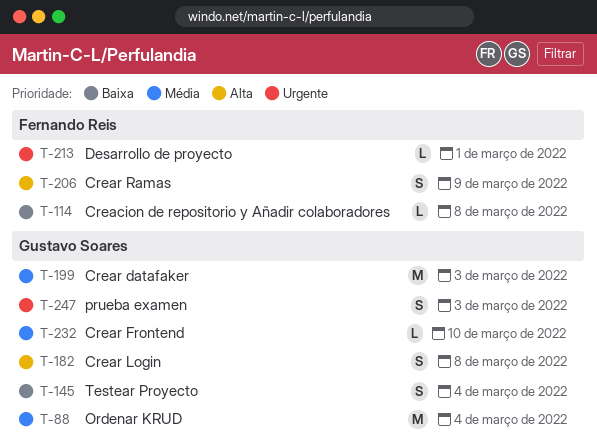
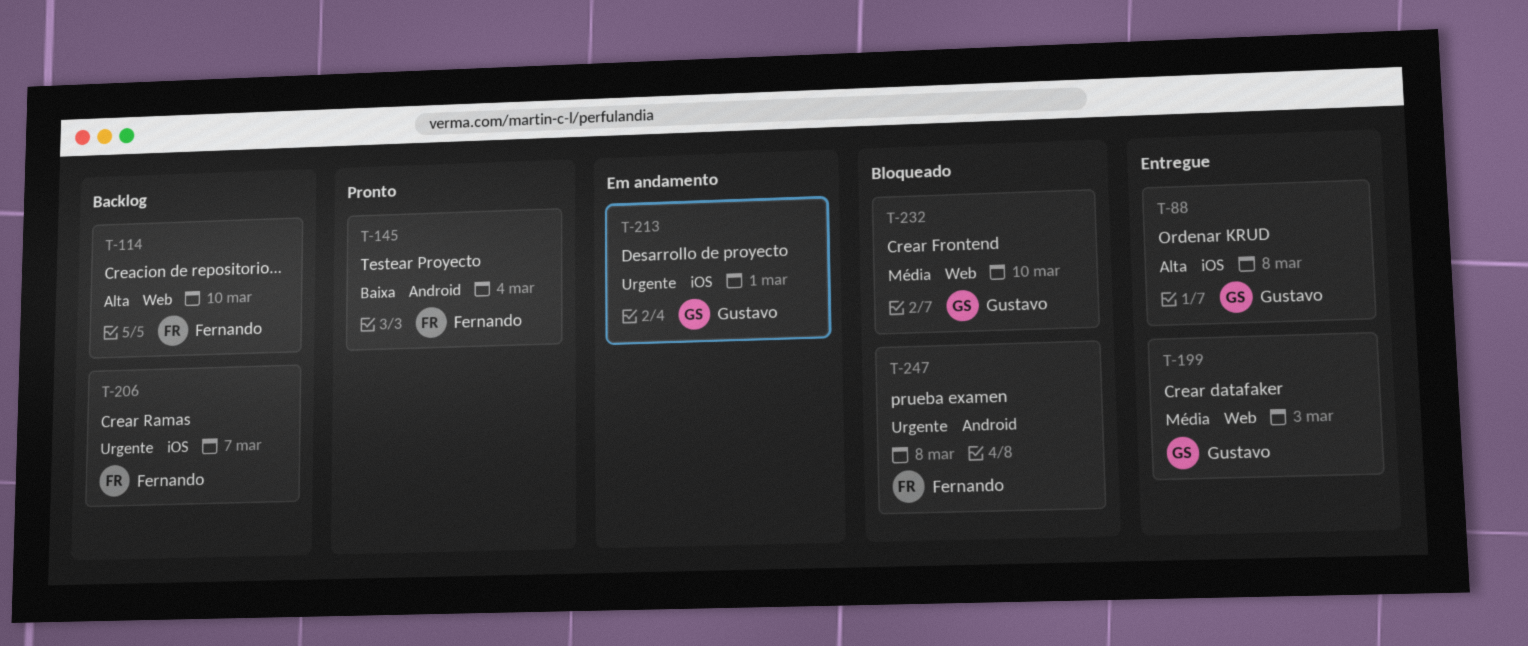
T-88, priority: Média -> Alta
T-88, due: Mar 4 -> Mar 8
T-114, priority: Baixa -> Alta
T-114, due: Mar 8 -> Mar 10
T-145, owner: Gustavo Soares -> Fernando Reis
T-182: present -> none
T-206, priority: Alta -> Urgente
T-206, due: Mar 9 -> Mar 7
T-213, owner: Fernando Reis -> Gustavo Soares
T-247, owner: Gustavo Soares -> Fernando Reis
T-247, due: Mar 3 -> Mar 8

